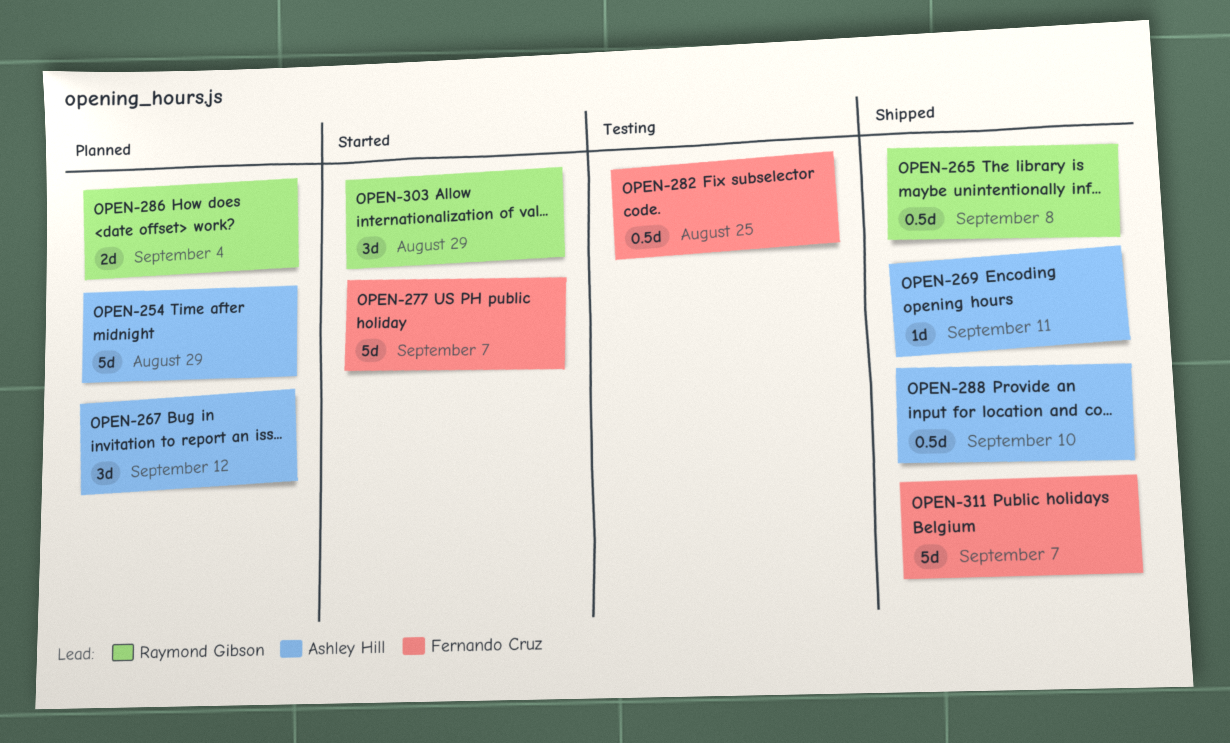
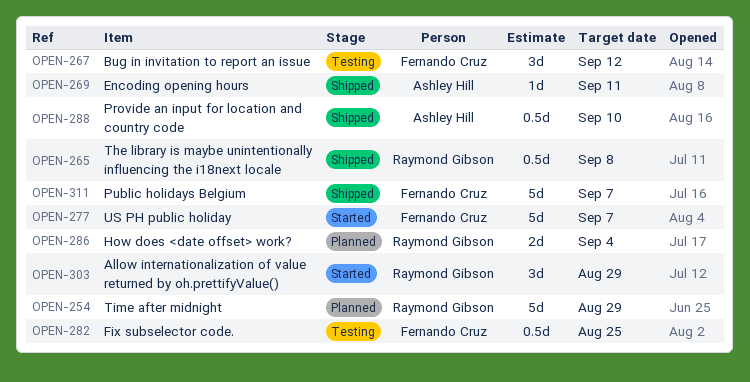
OPEN-254, owner: Ashley Hill -> Raymond Gibson
OPEN-267, status: Planned -> Testing
OPEN-267, owner: Ashley Hill -> Fernando Cruz

